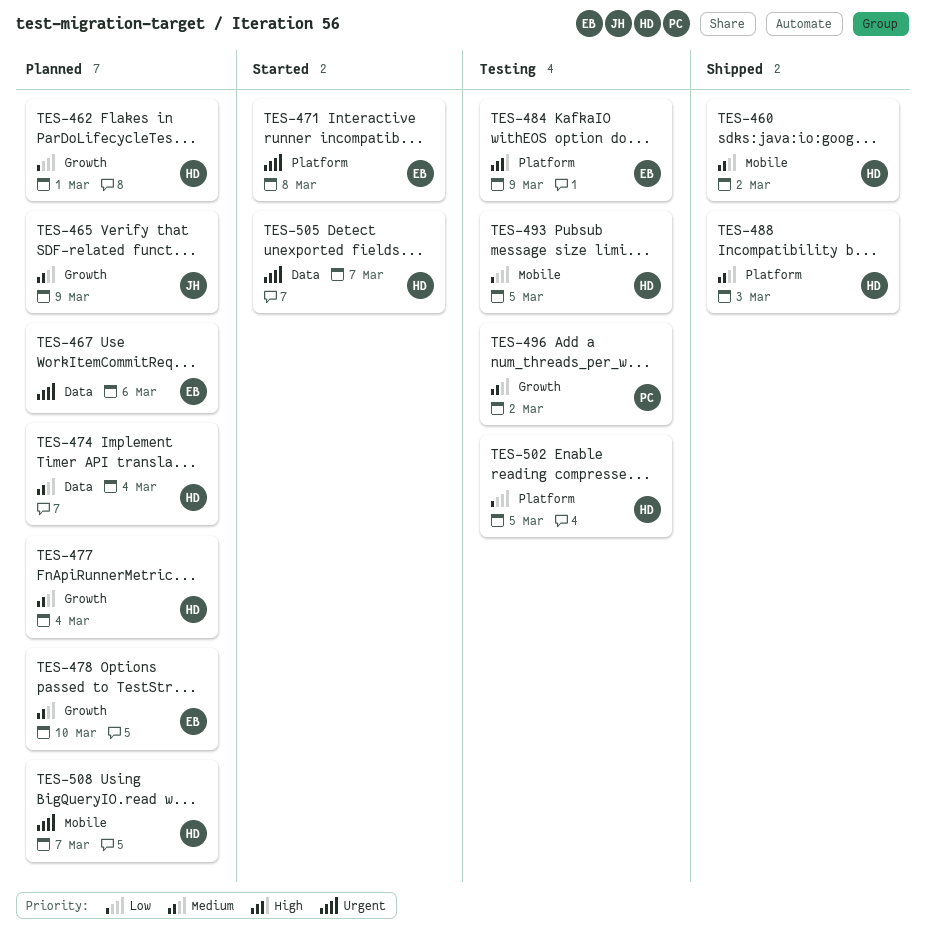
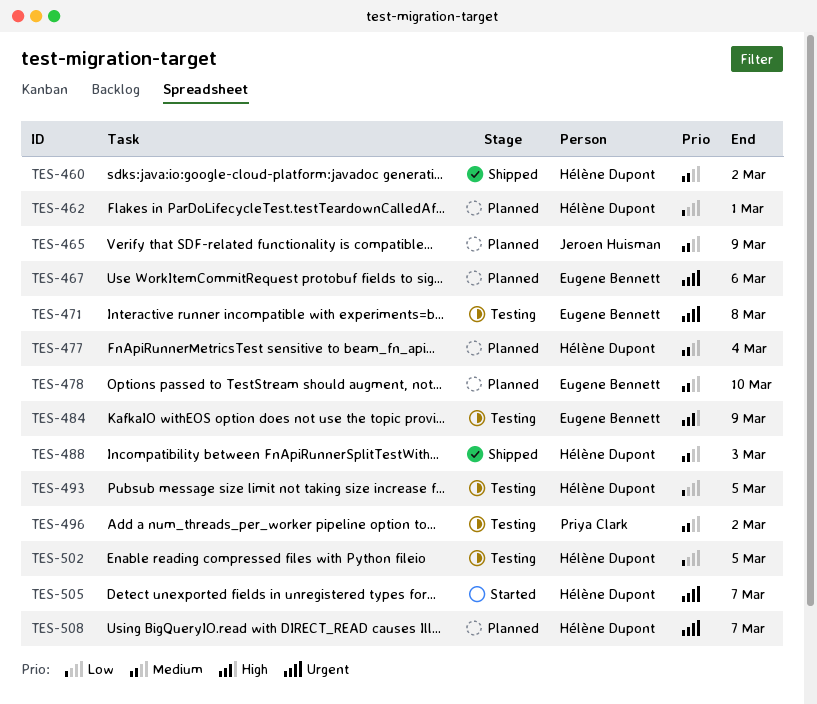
TES-471, status: Started -> Testing
TES-474: present -> none

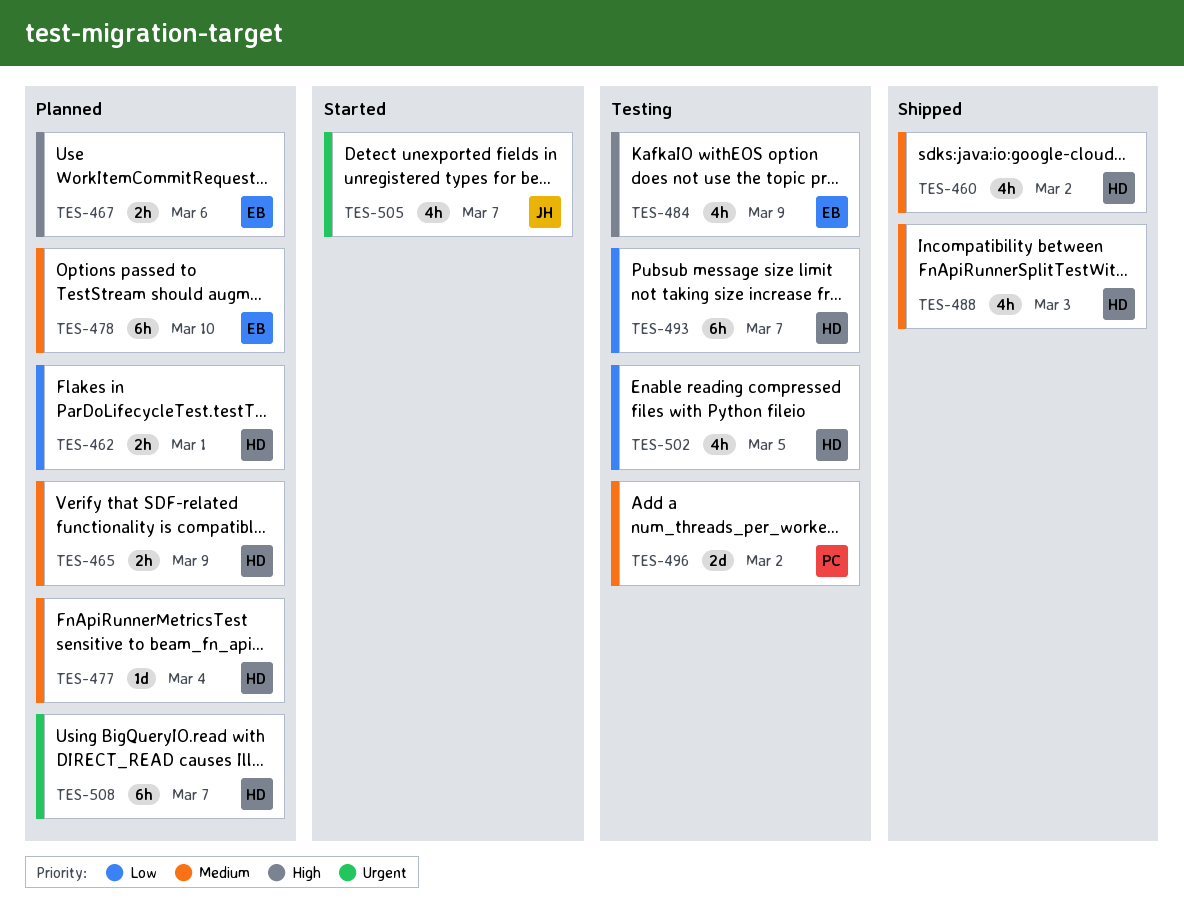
TES-465, owner: Jeroen Huisman -> Hélène Dupont
TES-467, priority: Urgent -> High
TES-471: present -> none
TES-493, due: Mar 5 -> Mar 7
TES-505, owner: Hélène Dupont -> Jeroen Huisman

